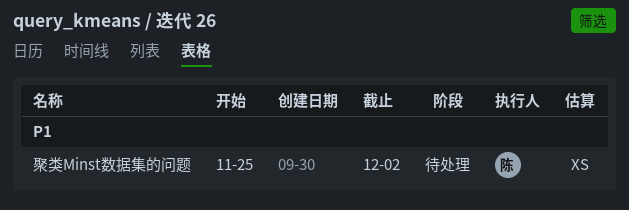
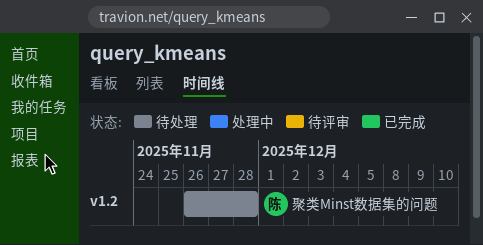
聚类Minst数据集的问题, start: Nov 25 -> Nov 26
聚类Minst数据集的问题, due: Dec 2 -> Nov 28

